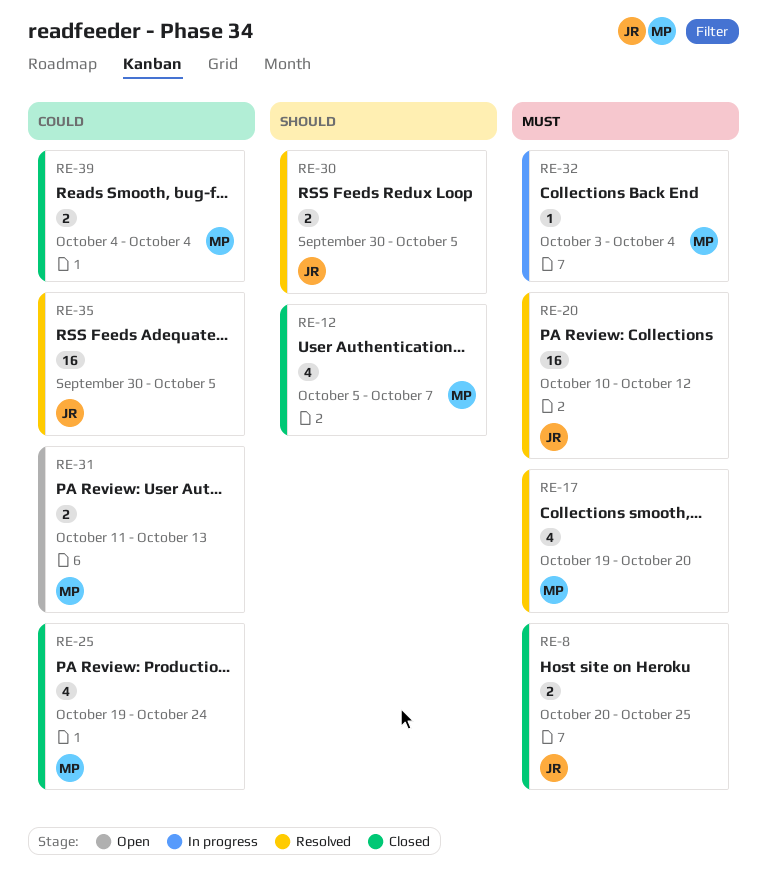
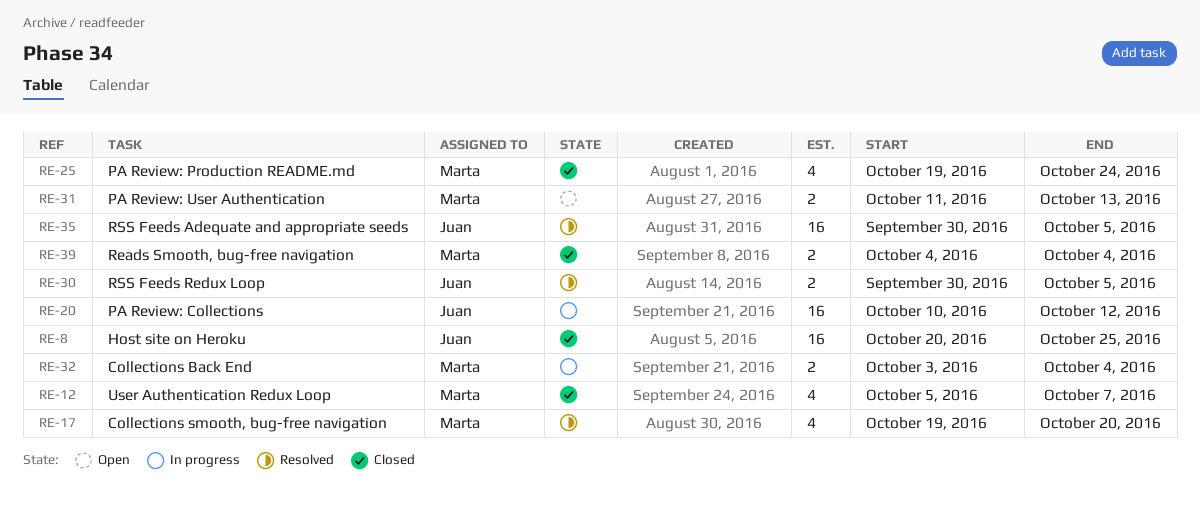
RE-8, estimate: 2 -> 16
RE-20, status: Resolved -> In progress
RE-32, estimate: 1 -> 2

